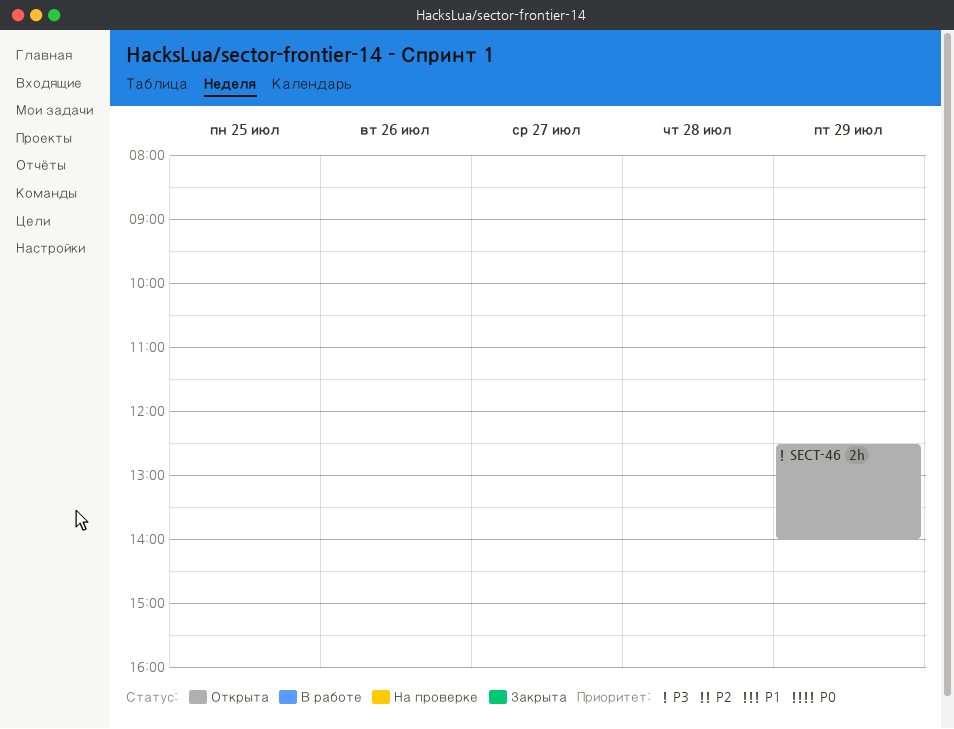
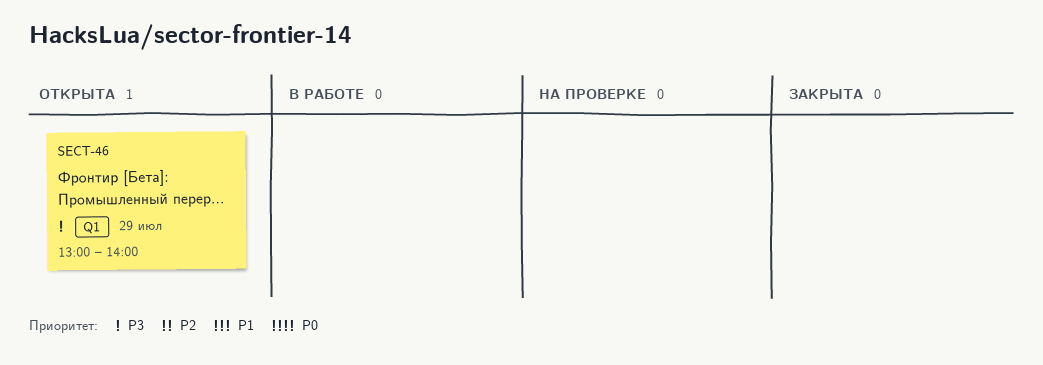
SECT-46, begins: 12:30 -> 13:00

